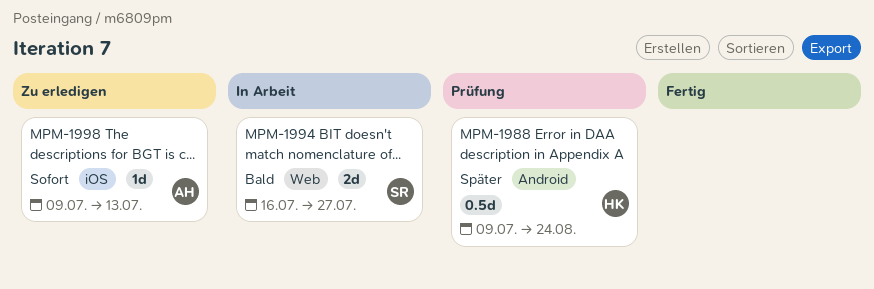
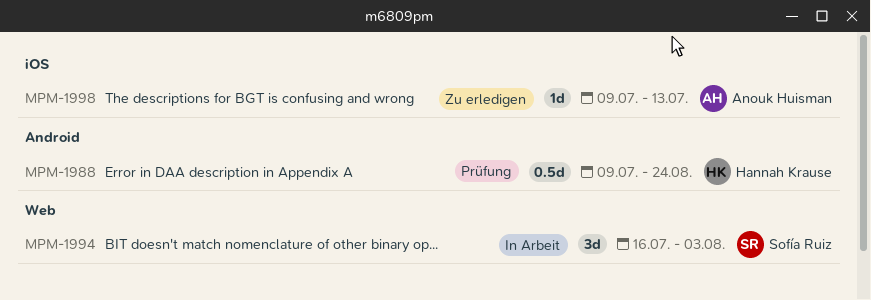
MPM-1994, estimate: 2d -> 3d
MPM-1994, due: Jul 27 -> Aug 3

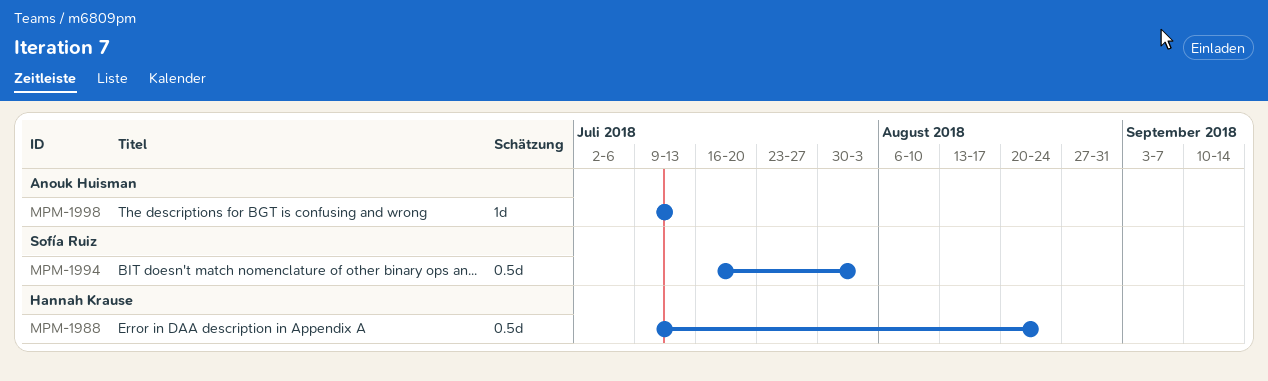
MPM-1994, estimate: 3d -> 0.5d

